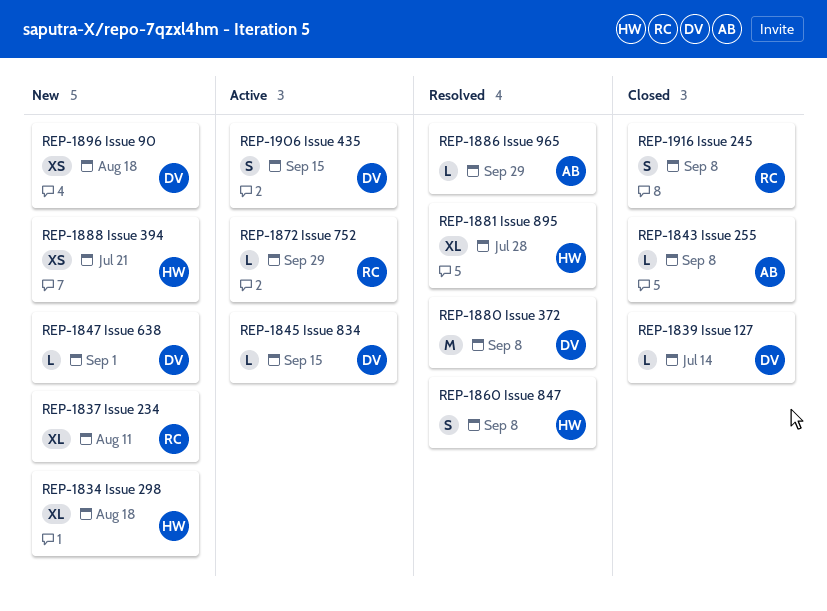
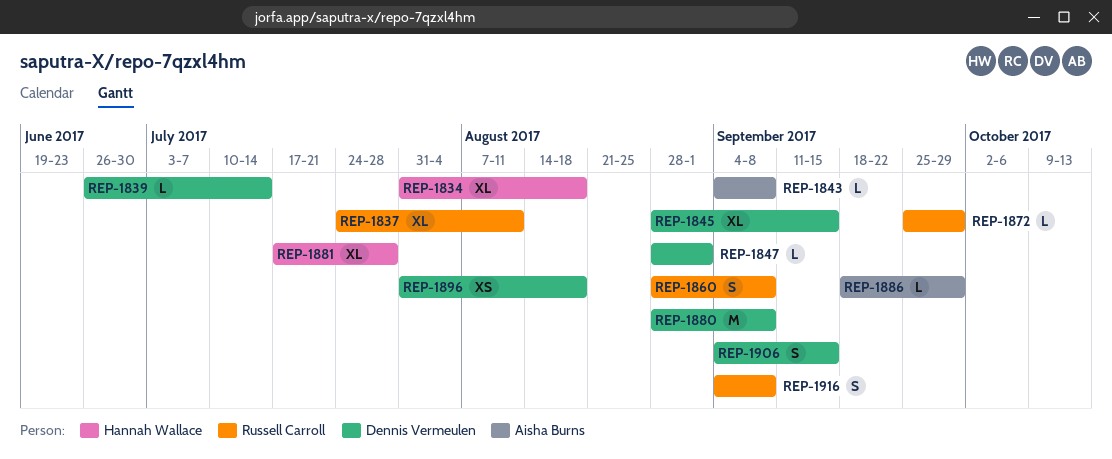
REP-1845, estimate: L -> XL
REP-1860, owner: Hannah Wallace -> Russell Carroll
REP-1888: present -> none

